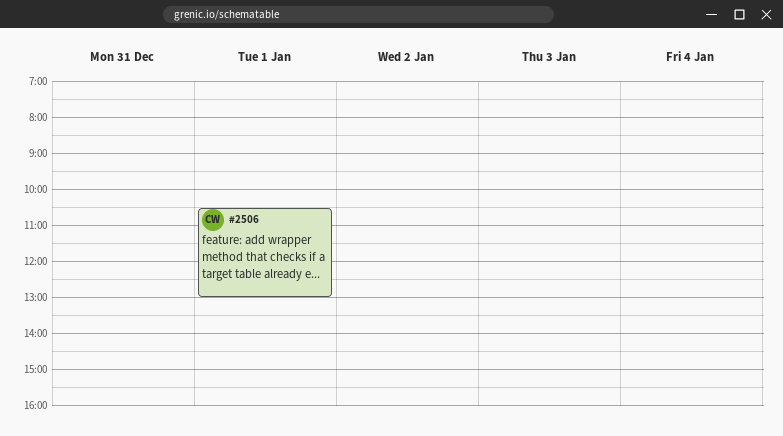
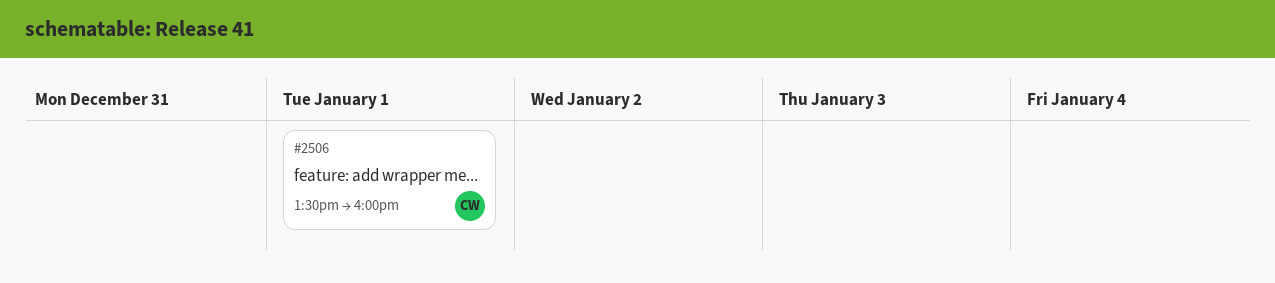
#2506, begins: 10:30 -> 13:30
#2506, ends: 13:00 -> 16:00

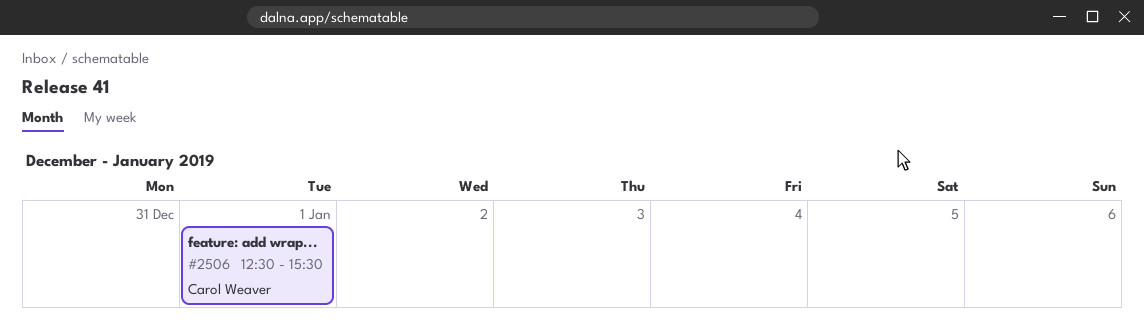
#2506, begins: 13:30 -> 12:30
#2506, ends: 16:00 -> 15:30

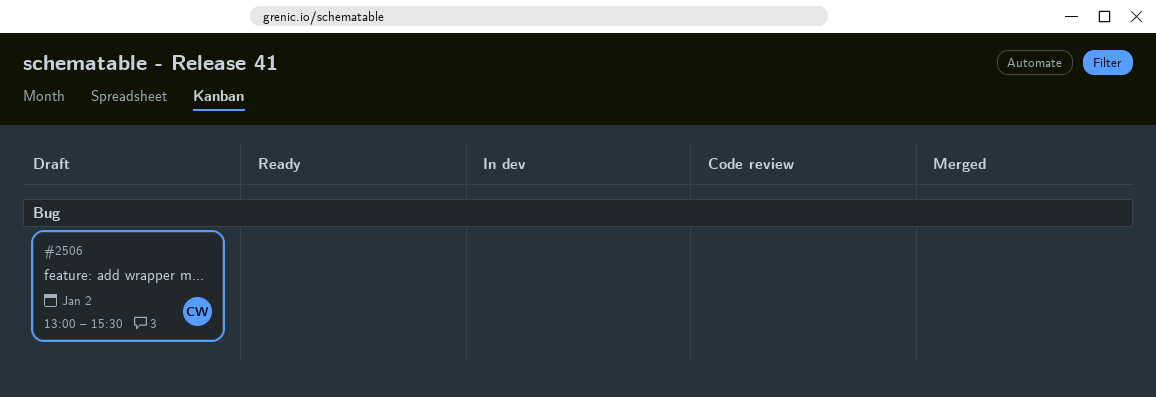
#2506, day: Jan 1 -> Jan 2
#2506, begins: 12:30 -> 13:00

